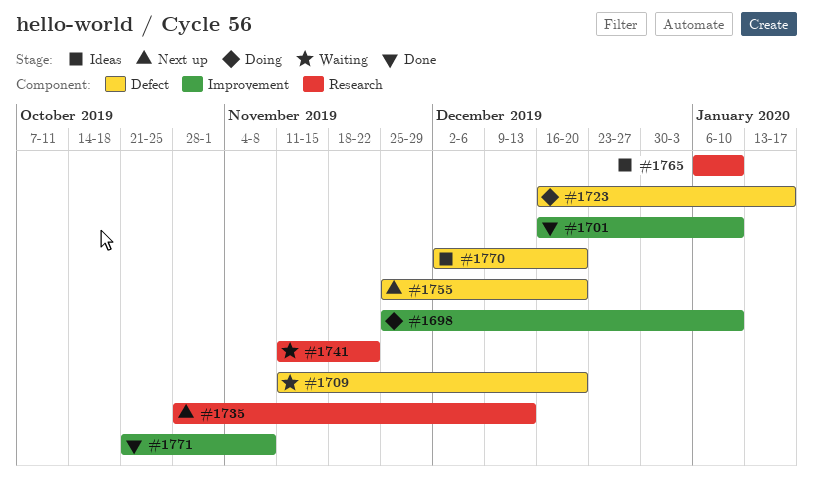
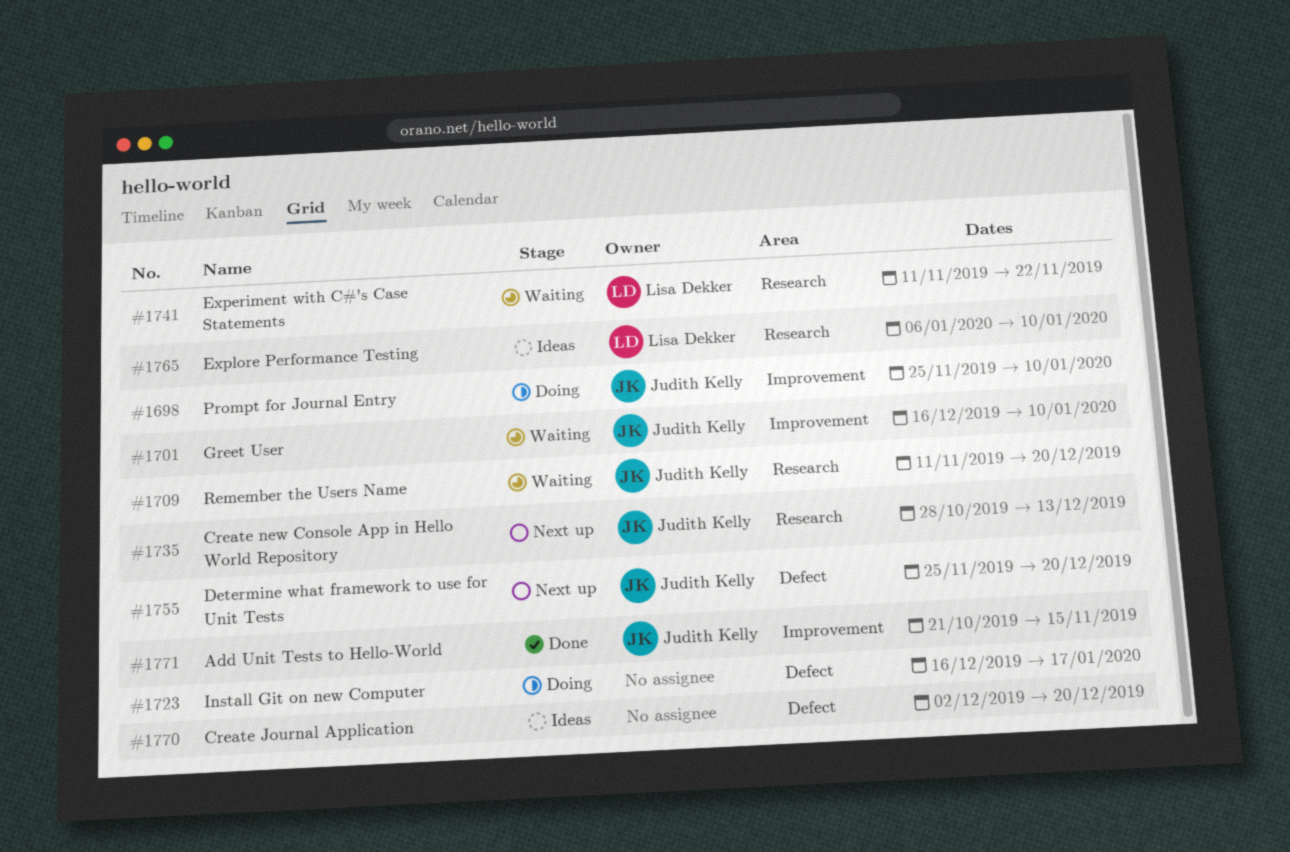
#1701, status: Done -> Waiting
#1709, label: Defect -> Research
#1771, due: Nov 8 -> Nov 15

